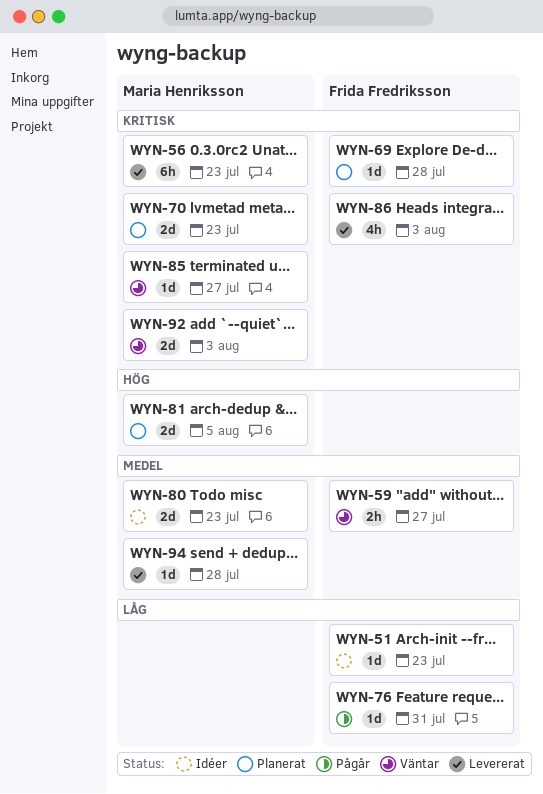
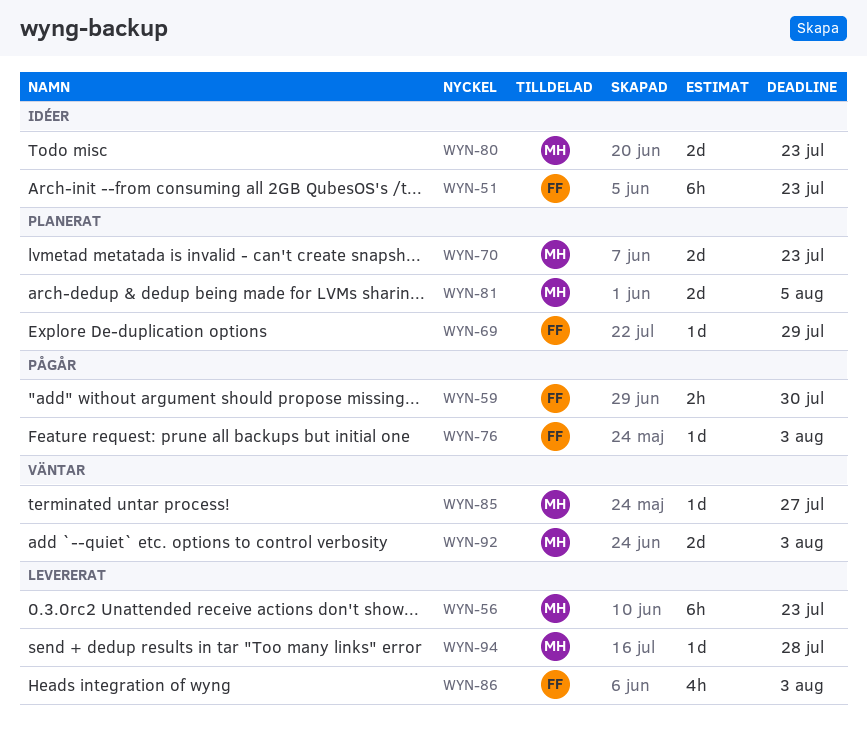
WYN-51, estimate: 1d -> 6h
WYN-59, status: Väntar -> Pågår
WYN-59, due: Jul 27 -> Jul 30
WYN-69, due: Jul 28 -> Jul 29
WYN-76, due: Jul 31 -> Aug 3

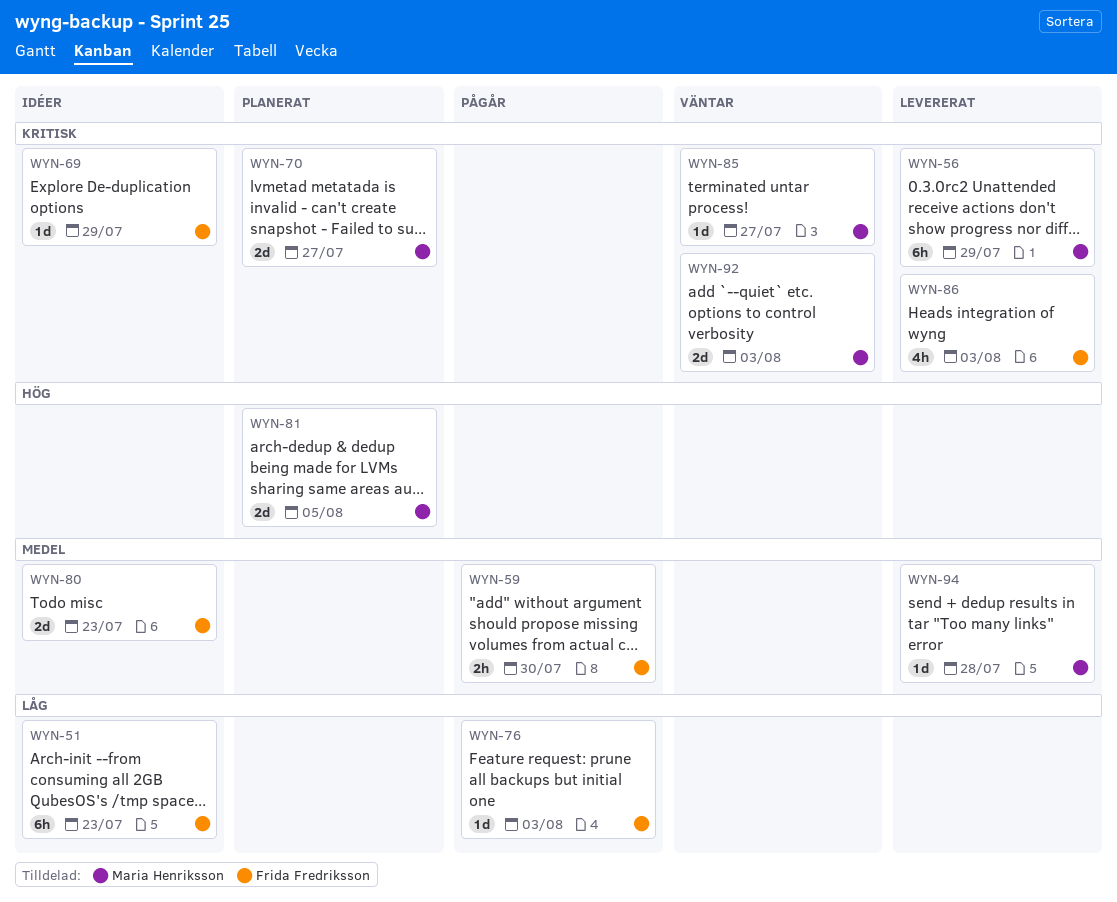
WYN-56, due: Jul 23 -> Jul 29
WYN-69, status: Planerat -> Idéer
WYN-70, due: Jul 23 -> Jul 27
WYN-80, owner: Maria Henriksson -> Frida Fredriksson

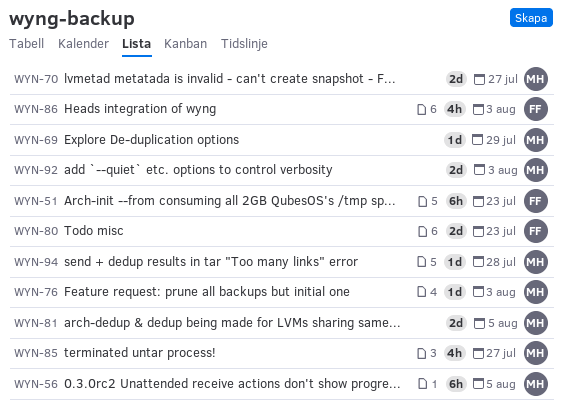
WYN-56, due: Jul 29 -> Aug 5
WYN-59: present -> none
WYN-69, owner: Frida Fredriksson -> Maria Henriksson
WYN-76, owner: Frida Fredriksson -> Maria Henriksson
WYN-85, estimate: 1d -> 4h

